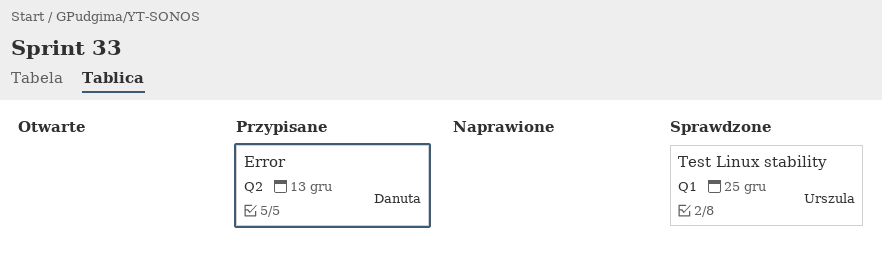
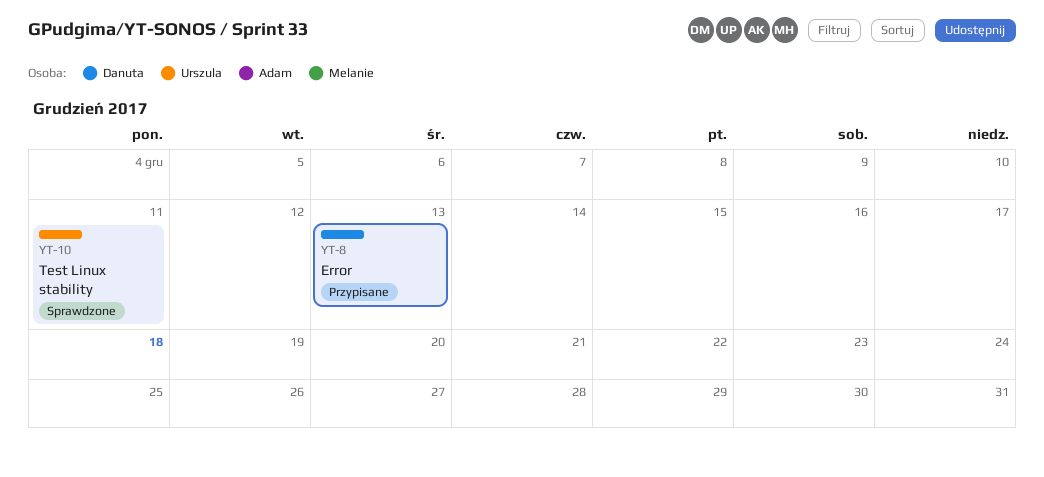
Test Linux stability, due: Dec 25 -> Dec 11

